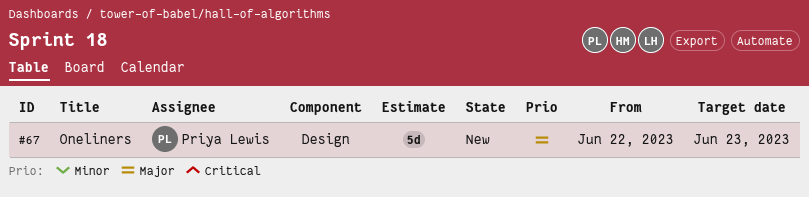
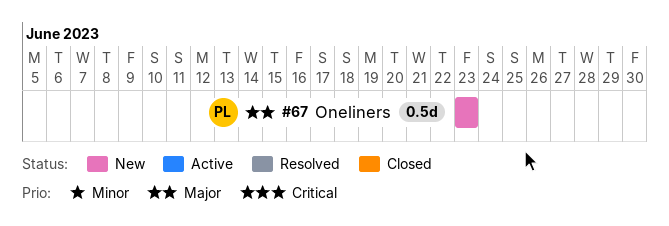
#67, estimate: 5d -> 0.5d
#67, start: Jun 22 -> Jun 23

